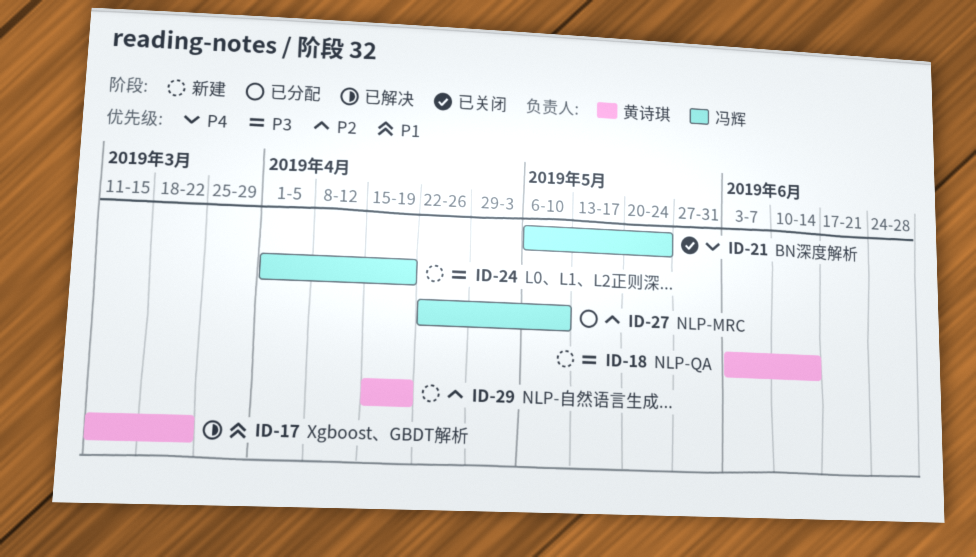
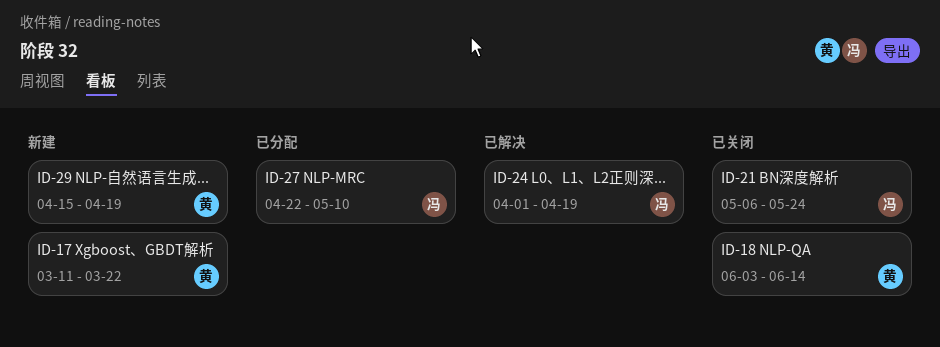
ID-17, status: 已解决 -> 新建
ID-18, status: 新建 -> 已关闭
ID-24, status: 新建 -> 已解决

